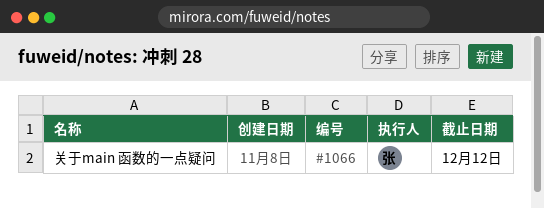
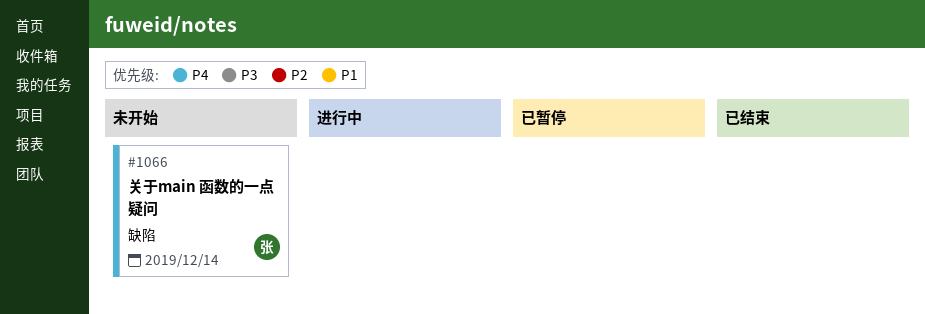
#1066, due: Dec 12 -> Dec 14

